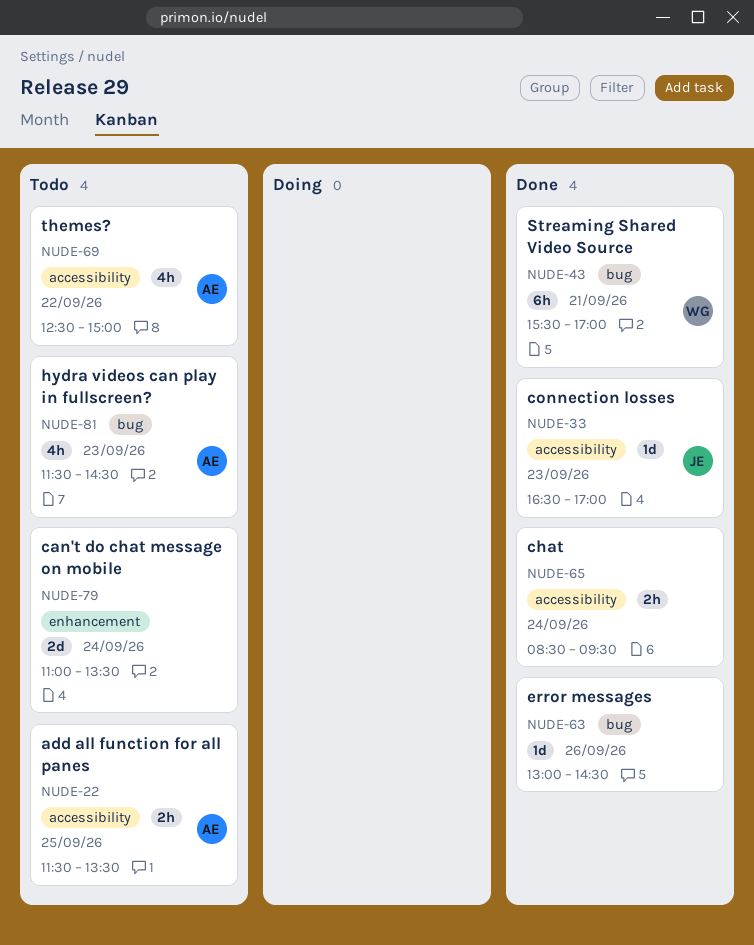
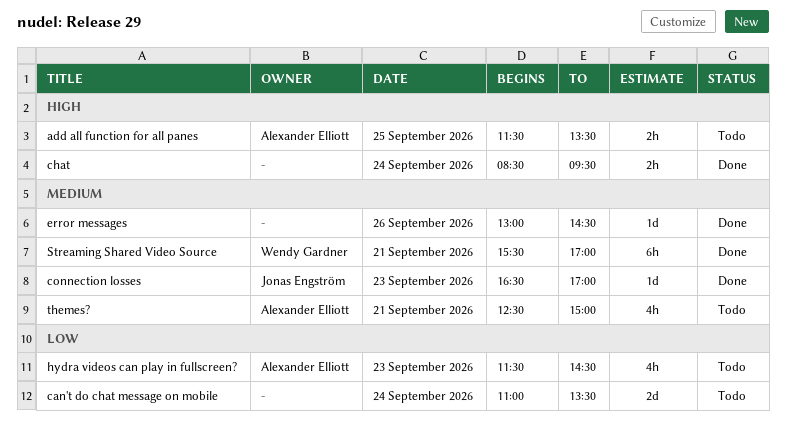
themes?, day: Sep 22 -> Sep 21

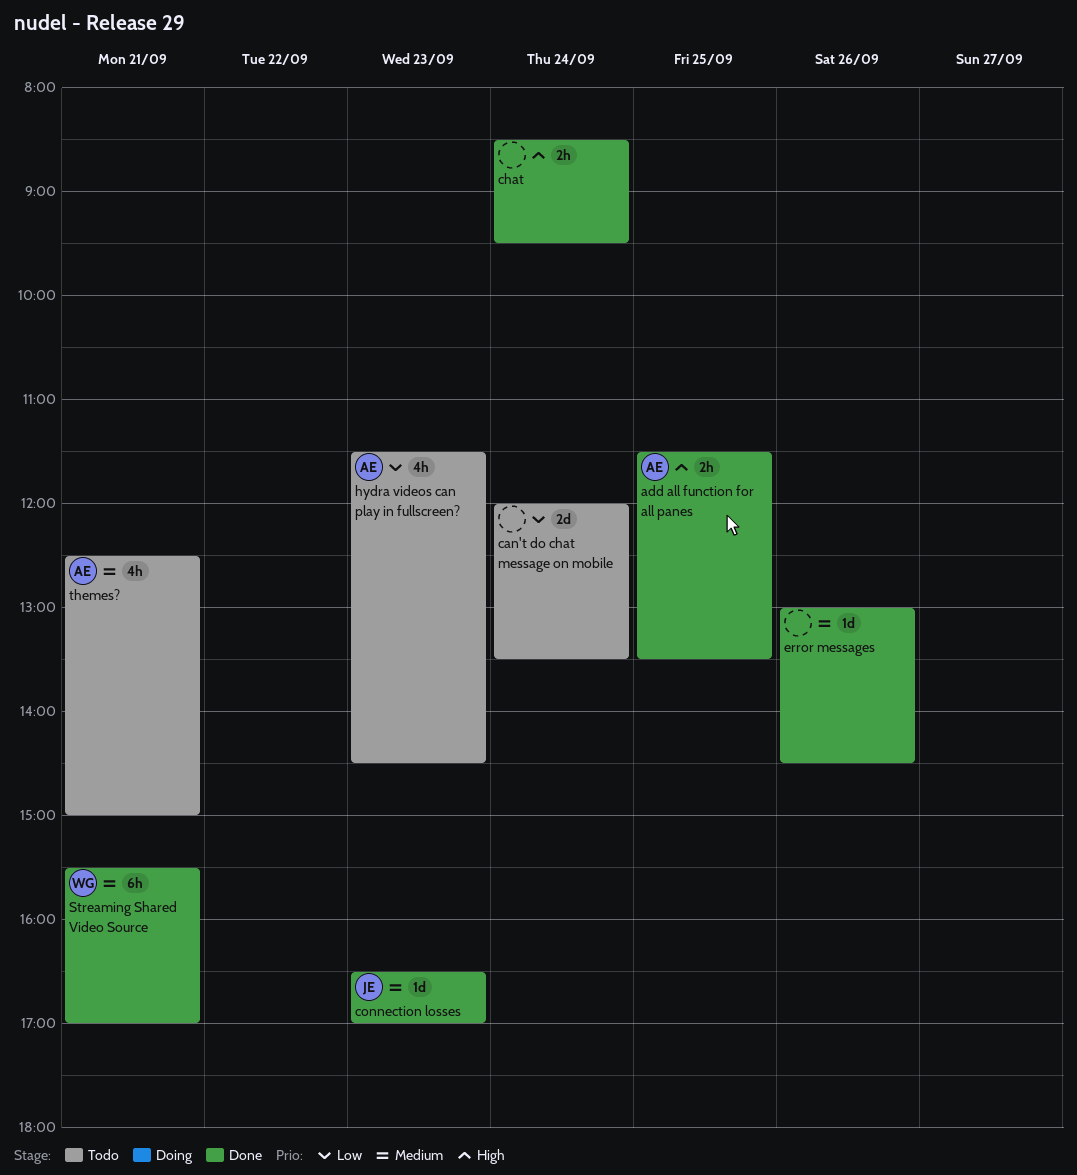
add all function for all panes, status: Todo -> Done
can't do chat message on mobile, begins: 11:00 -> 12:00

